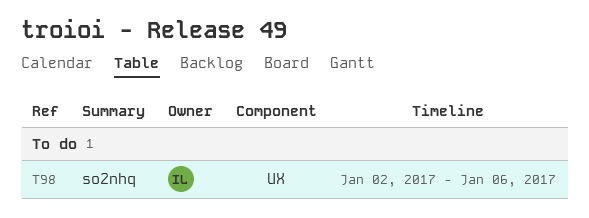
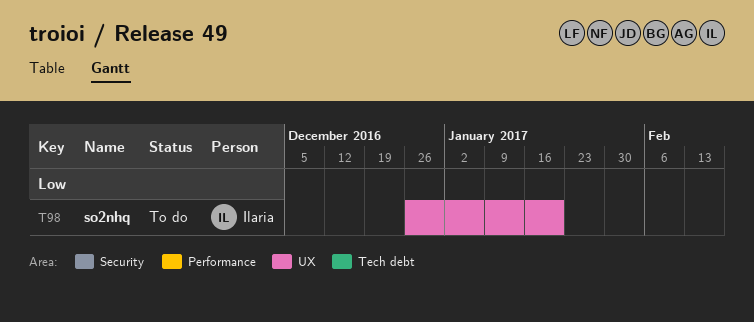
T98, start: Jan 2 -> Dec 26
T98, due: Jan 6 -> Jan 20

